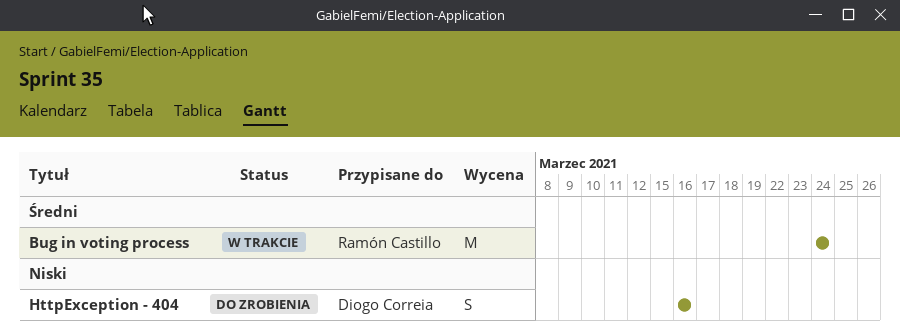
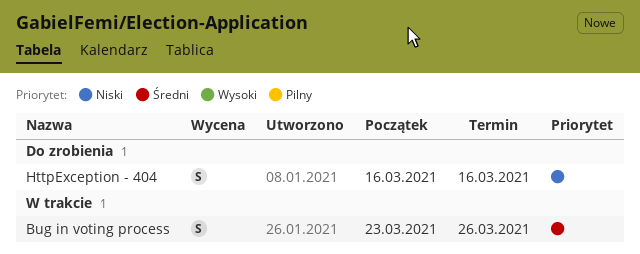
Bug in voting process, estimate: M -> S
Bug in voting process, start: Mar 24 -> Mar 23
Bug in voting process, due: Mar 24 -> Mar 26

